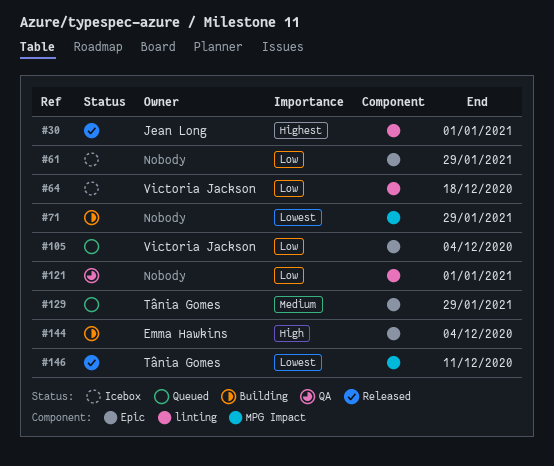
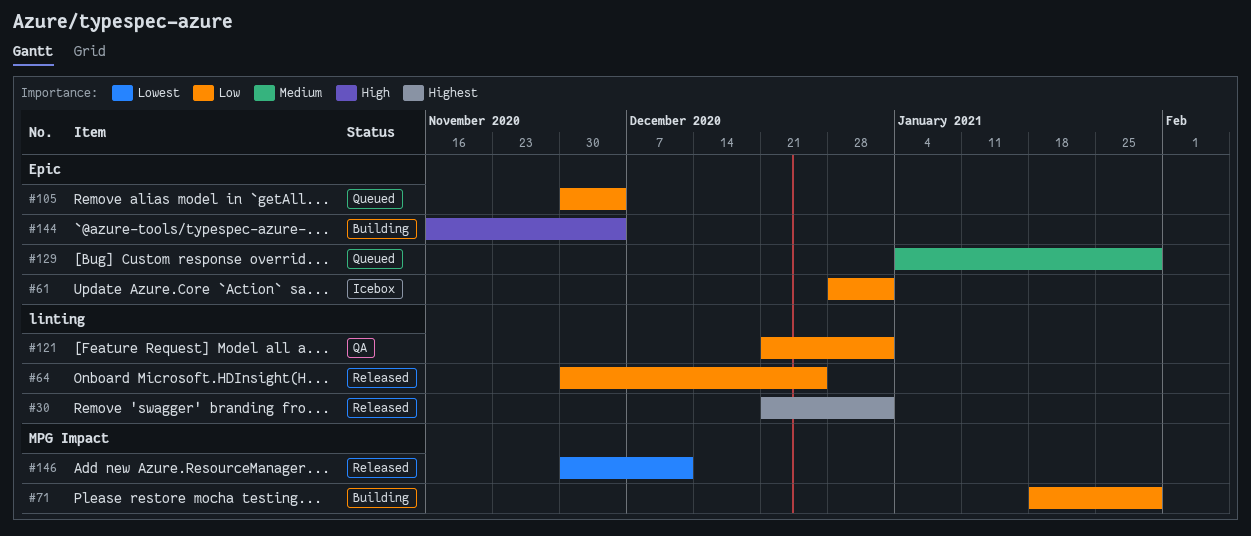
#61, due: Jan 29 -> Jan 1
#64, status: Icebox -> Released
#64, due: Dec 18 -> Dec 25
#71, priority: Lowest -> Low

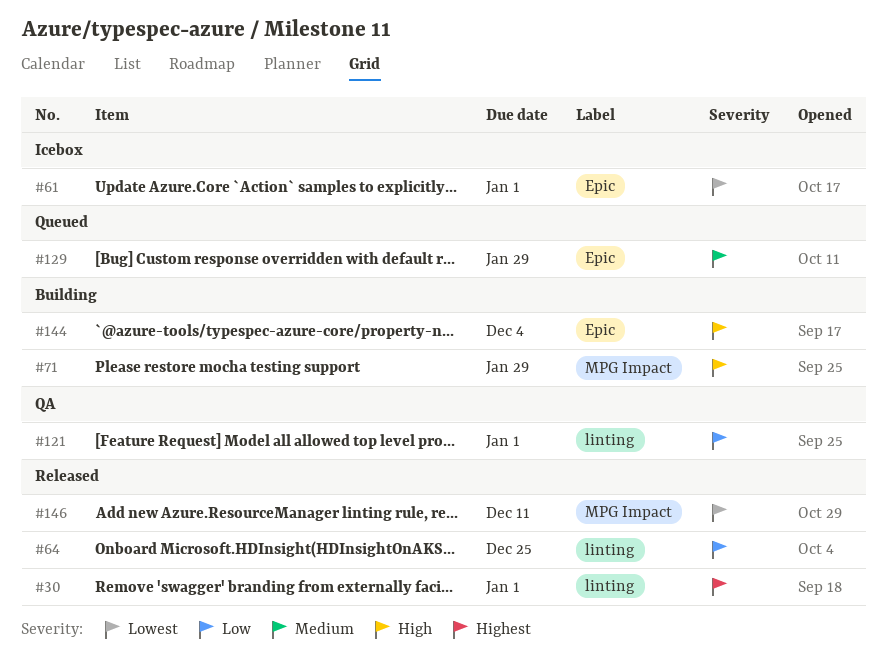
#61, priority: Low -> Lowest
#71, priority: Low -> High
#105: present -> none

